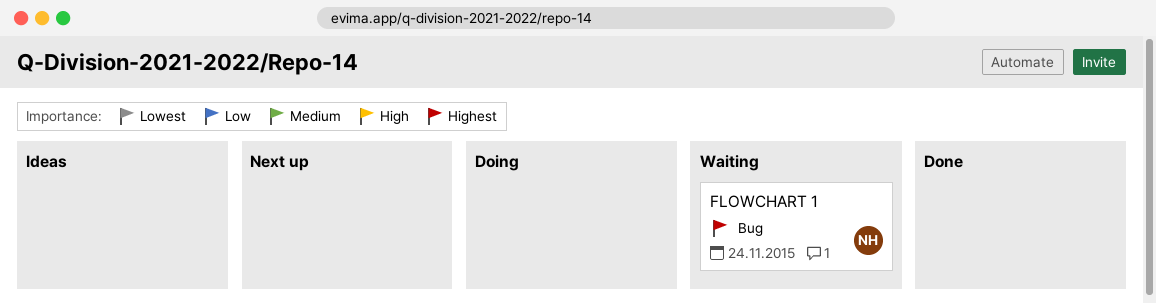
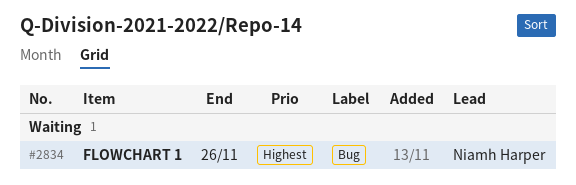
FLOWCHART 1, due: Nov 24 -> Nov 26

